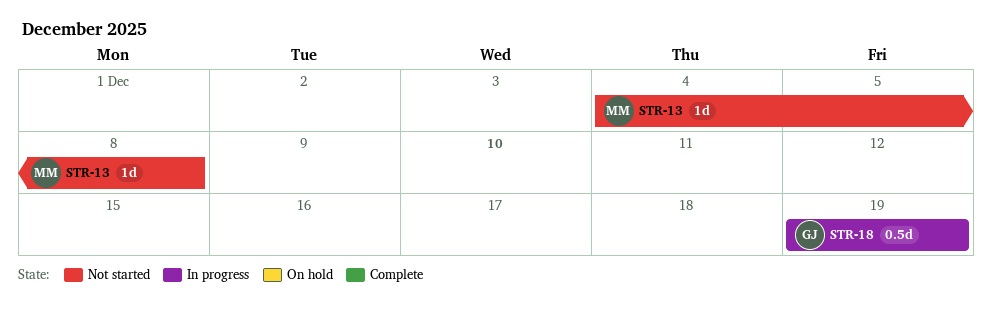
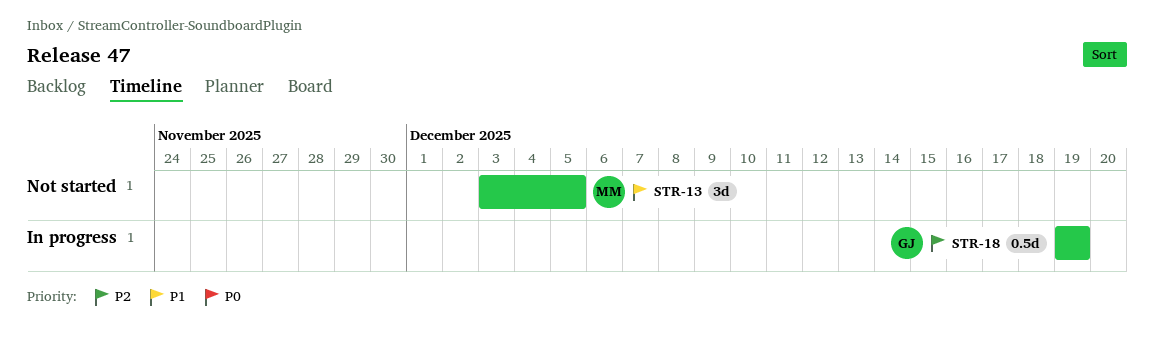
STR-13, estimate: 1d -> 3d
STR-13, start: Dec 4 -> Dec 3
STR-13, due: Dec 8 -> Dec 5

